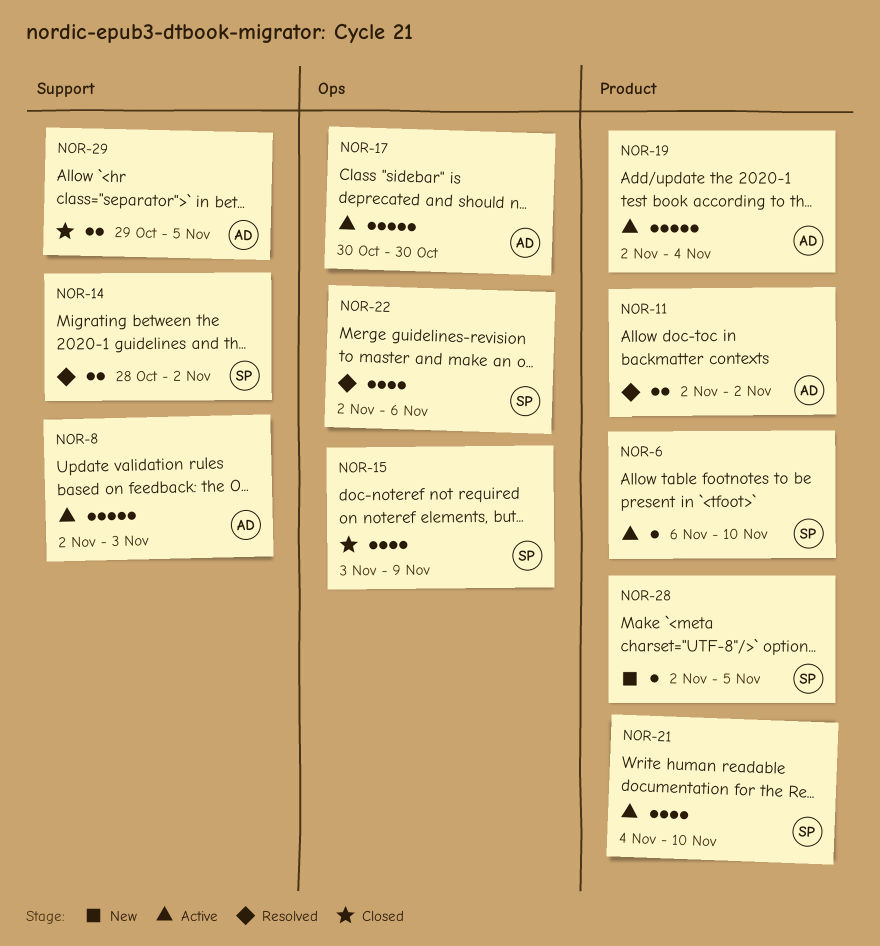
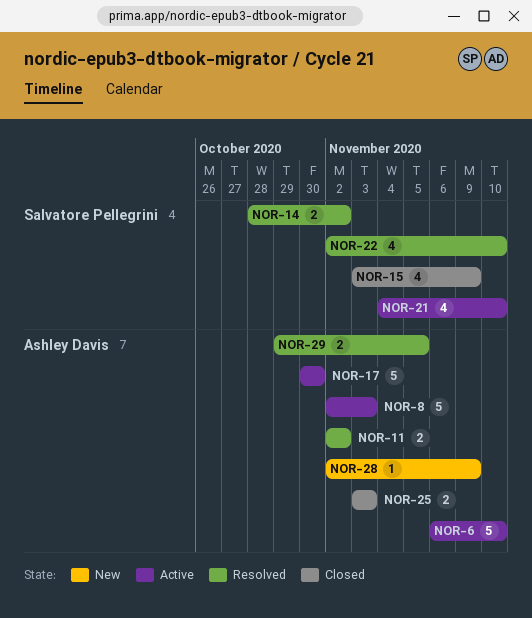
NOR-6, owner: Salvatore Pellegrini -> Ashley Davis
NOR-6, estimate: 1 -> 5
NOR-19: present -> none
NOR-22, due: Nov 6 -> Nov 10
NOR-25: none -> present
NOR-28, owner: Salvatore Pellegrini -> Ashley Davis
NOR-28, due: Nov 5 -> Nov 9
NOR-29, status: Closed -> Resolved

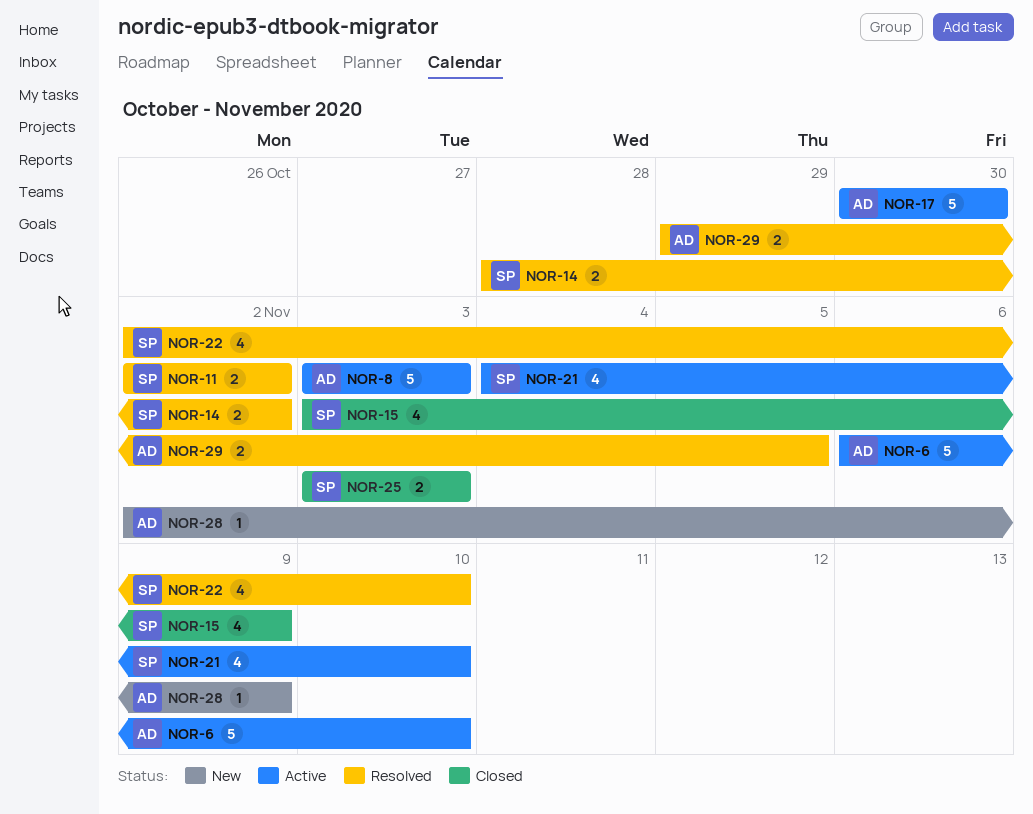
NOR-8, start: Nov 2 -> Nov 3
NOR-11, owner: Ashley Davis -> Salvatore Pellegrini
NOR-25, owner: Ashley Davis -> Salvatore Pellegrini

